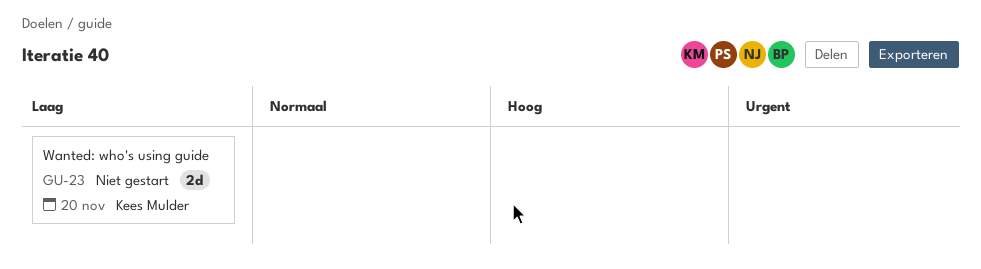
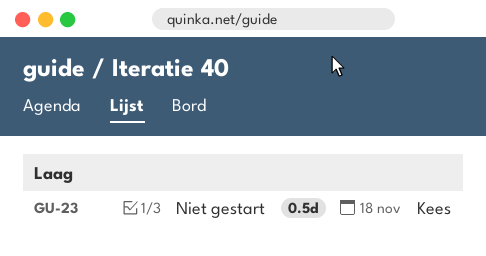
GU-23, estimate: 2d -> 0.5d
GU-23, due: Nov 20 -> Nov 18

